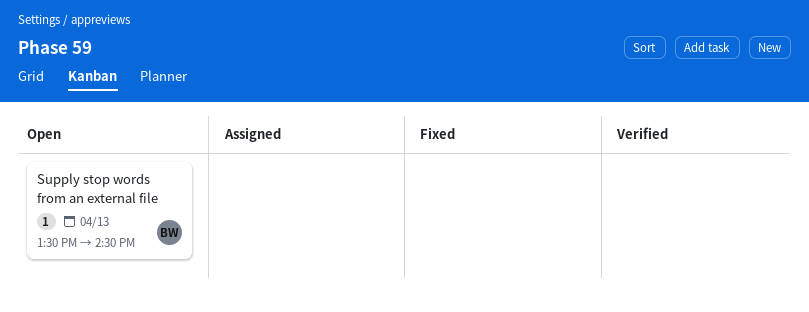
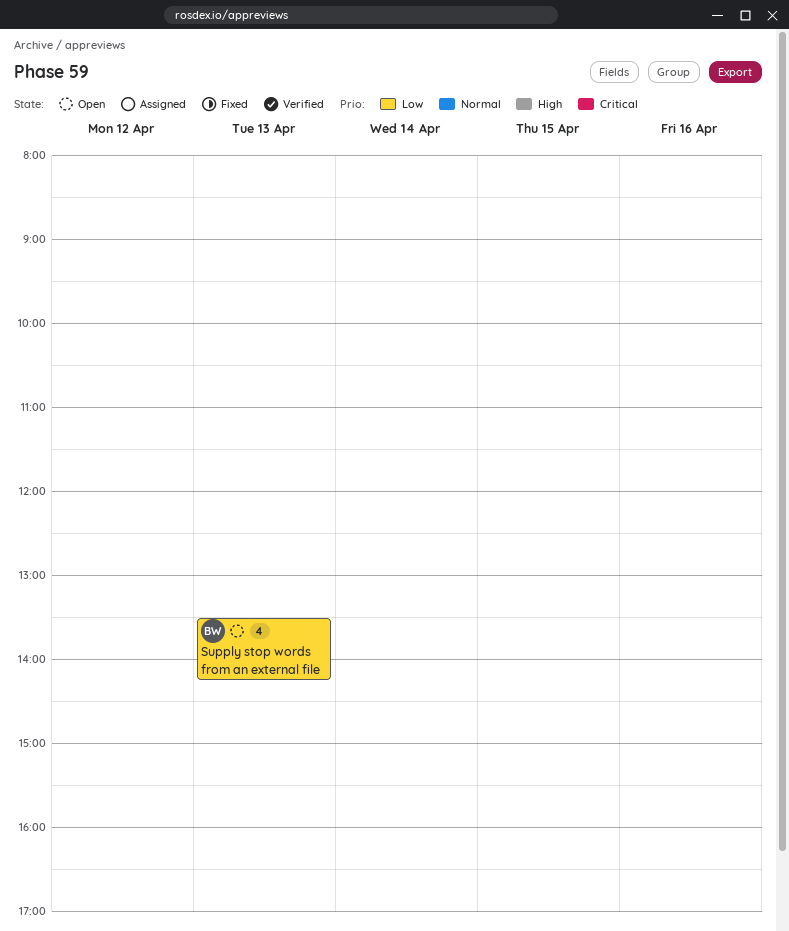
Supply stop words from an external file, estimate: 1 -> 4
Supply stop words from an external file, ends: 14:30 -> 14:15

